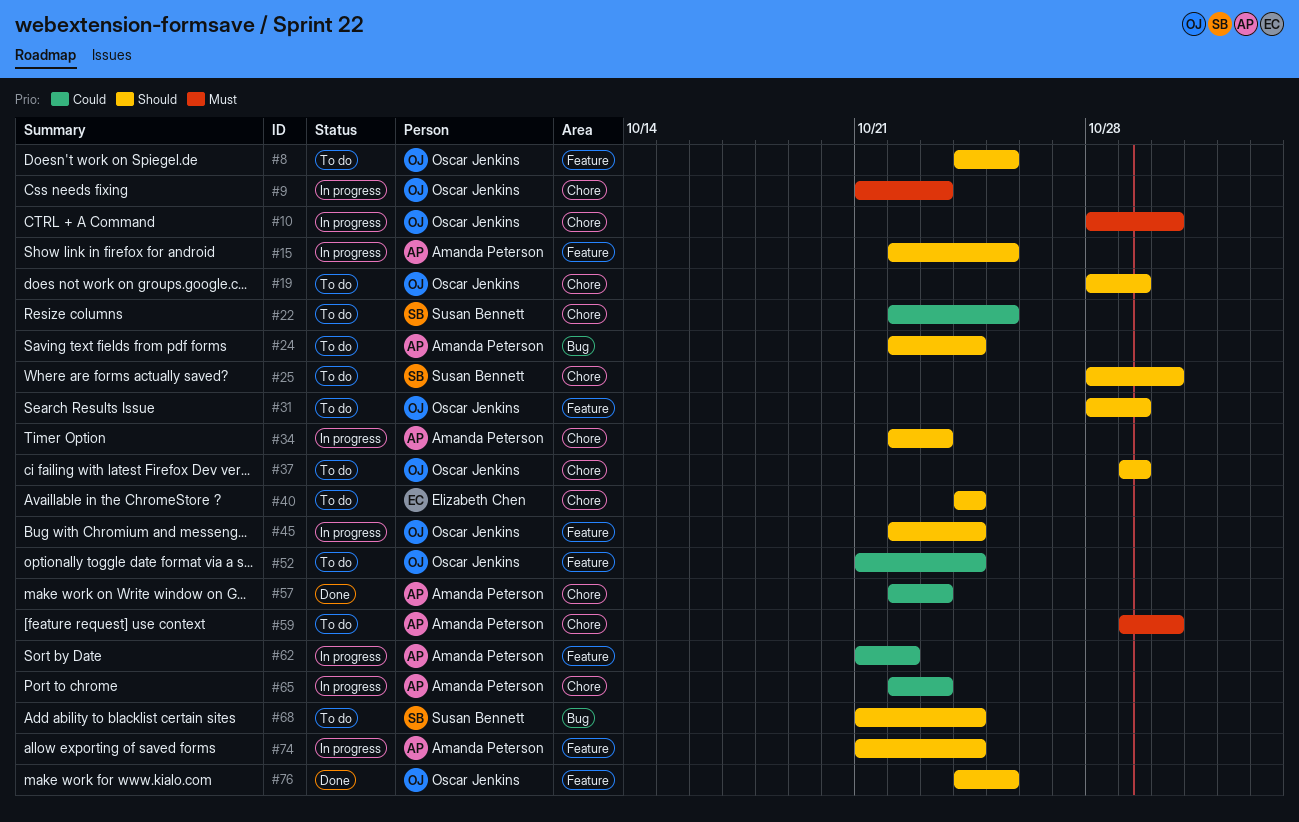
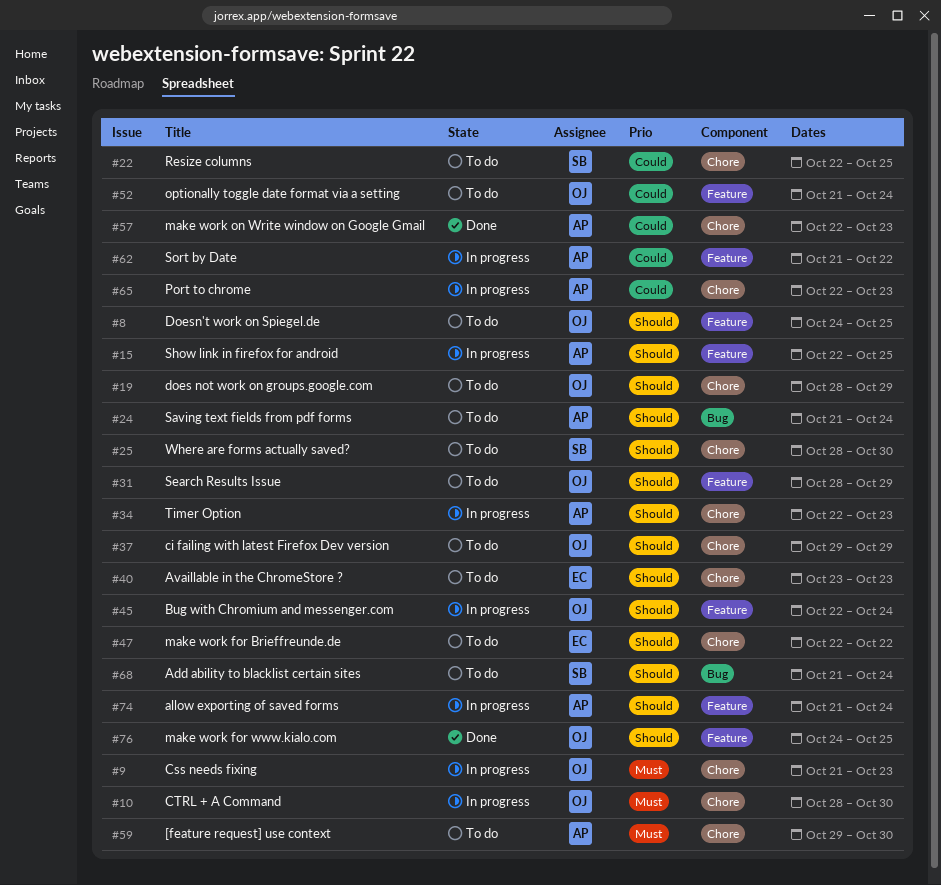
#24, start: Oct 22 -> Oct 21
#40, start: Oct 24 -> Oct 23
#40, due: Oct 24 -> Oct 23
#47: none -> present

